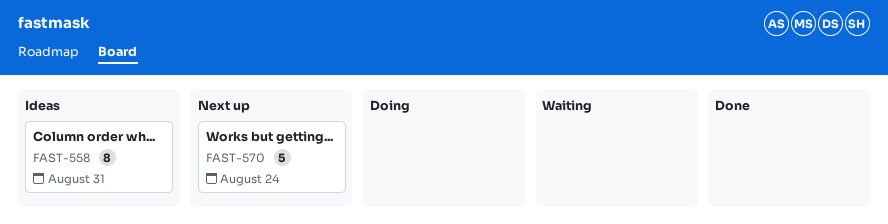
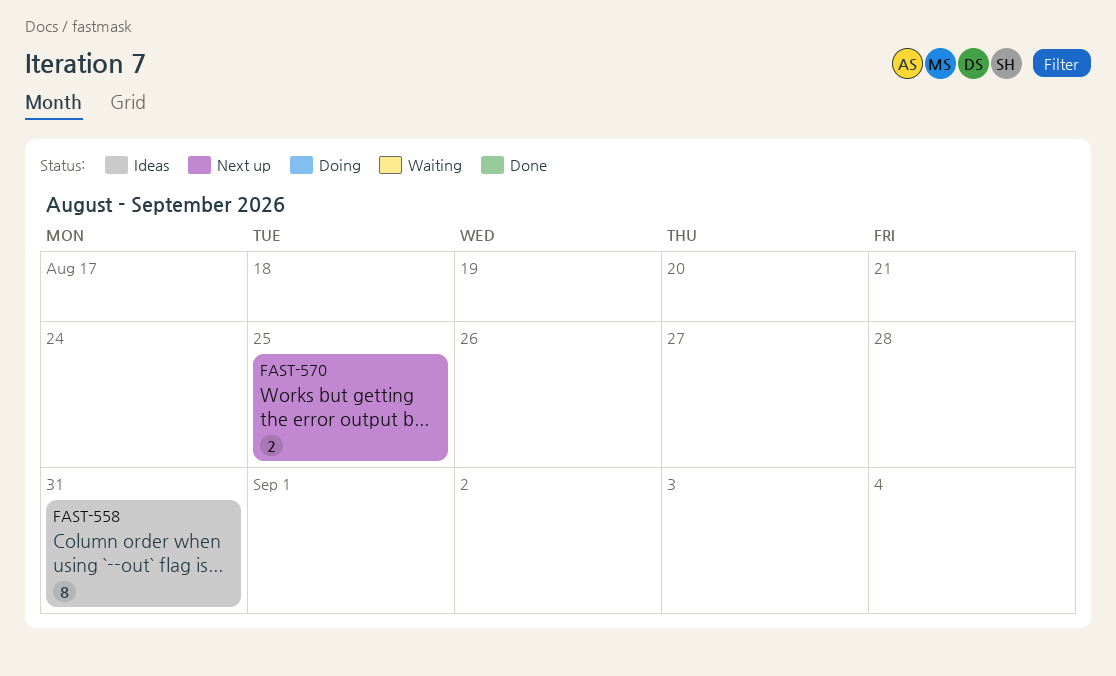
FAST-570, estimate: 5 -> 2
FAST-570, due: Aug 24 -> Aug 25

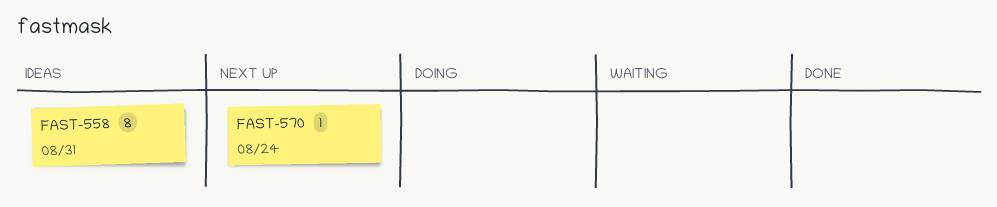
FAST-570, estimate: 2 -> 1
FAST-570, due: Aug 25 -> Aug 24

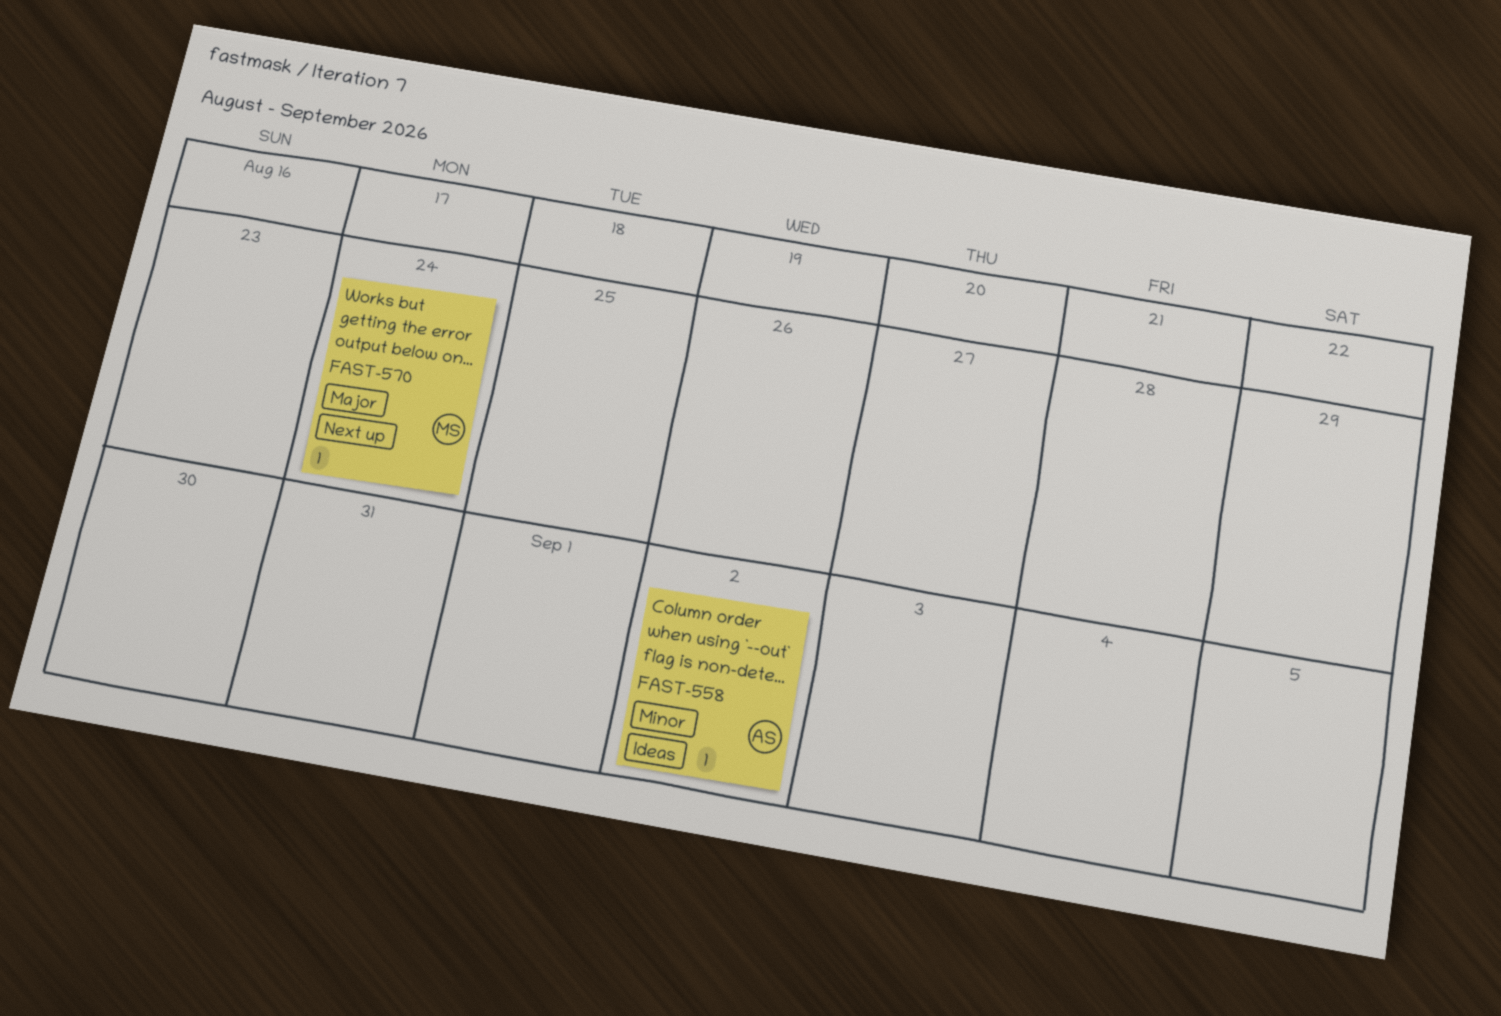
FAST-558, estimate: 8 -> 1
FAST-558, due: Aug 31 -> Sep 2

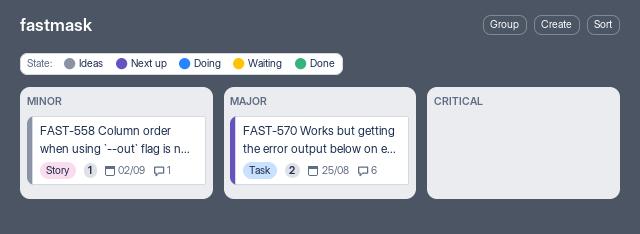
FAST-570, estimate: 1 -> 2
FAST-570, due: Aug 24 -> Aug 25

